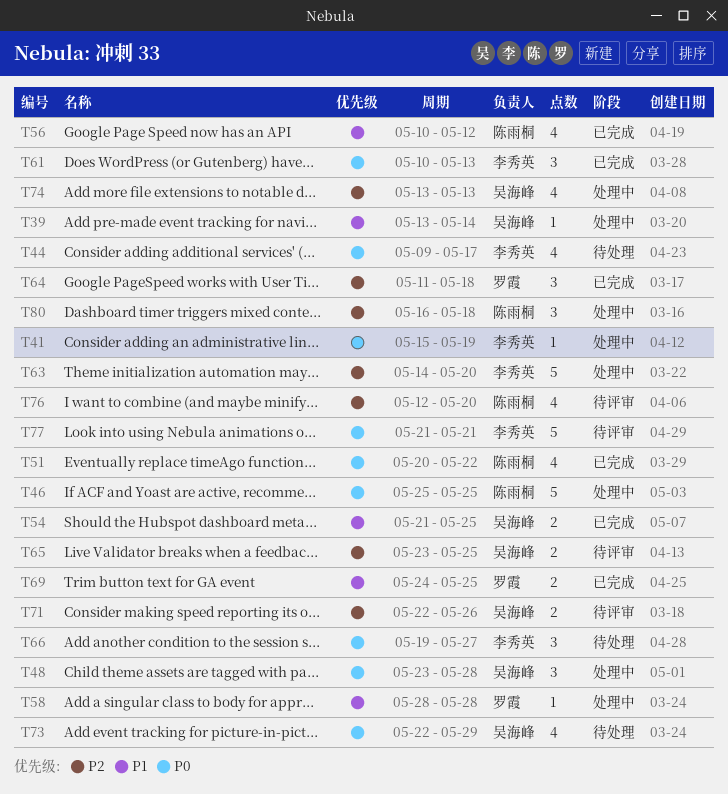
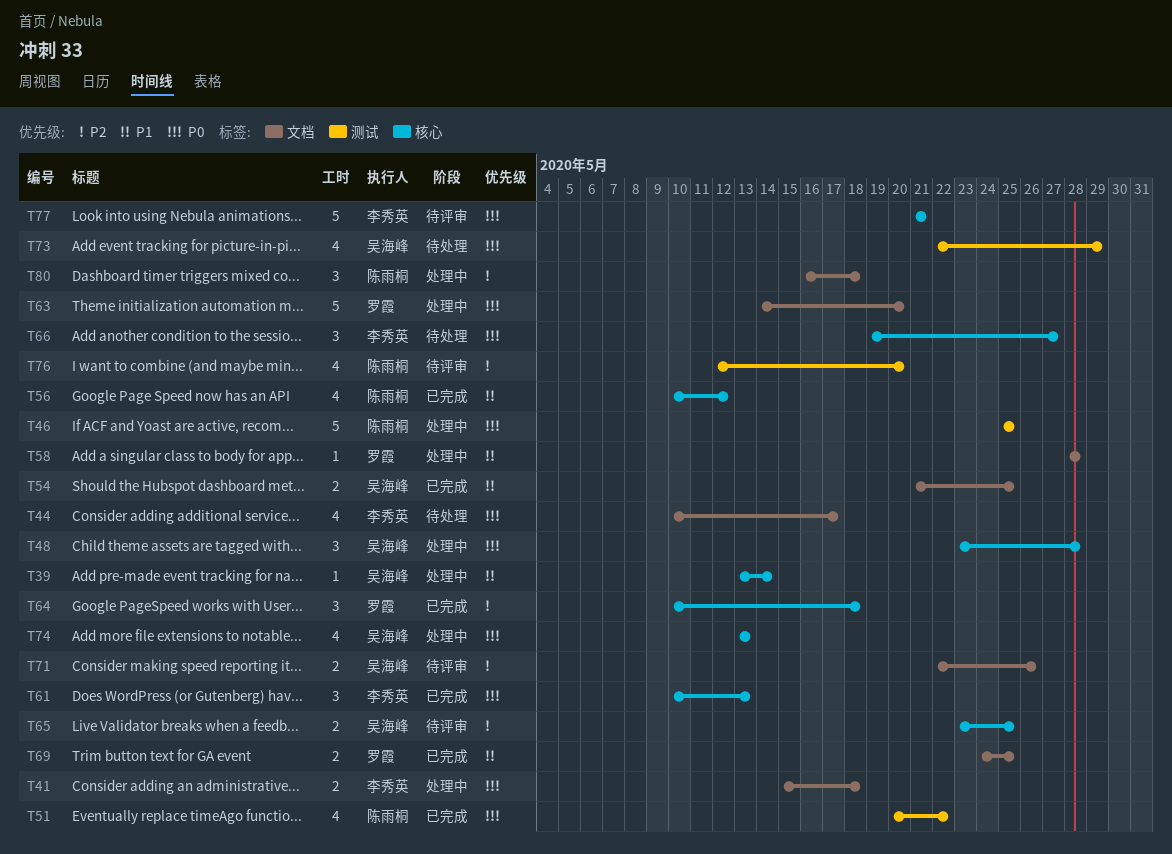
T41, estimate: 1 -> 2
T41, due: May 19 -> May 18
T44, start: May 9 -> May 10
T63, owner: 李秀英 -> 罗霞
T63, priority: P2 -> P0
T64, start: May 11 -> May 10
T74, priority: P2 -> P0

